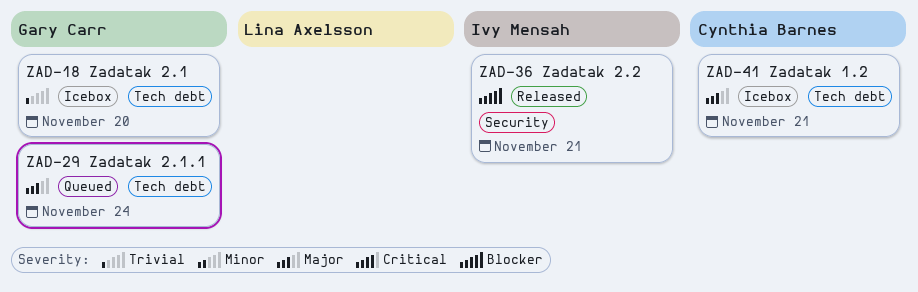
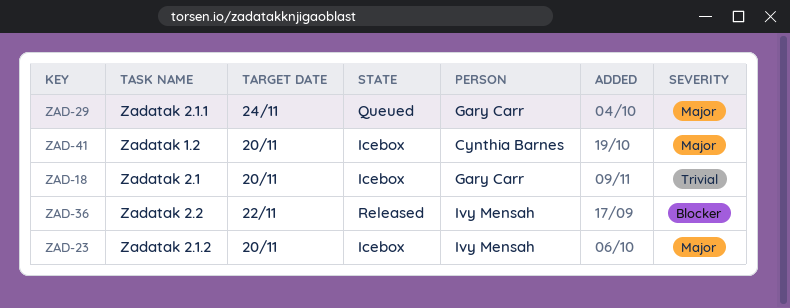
ZAD-23: none -> present
ZAD-36, due: Nov 21 -> Nov 22
ZAD-41, due: Nov 21 -> Nov 20

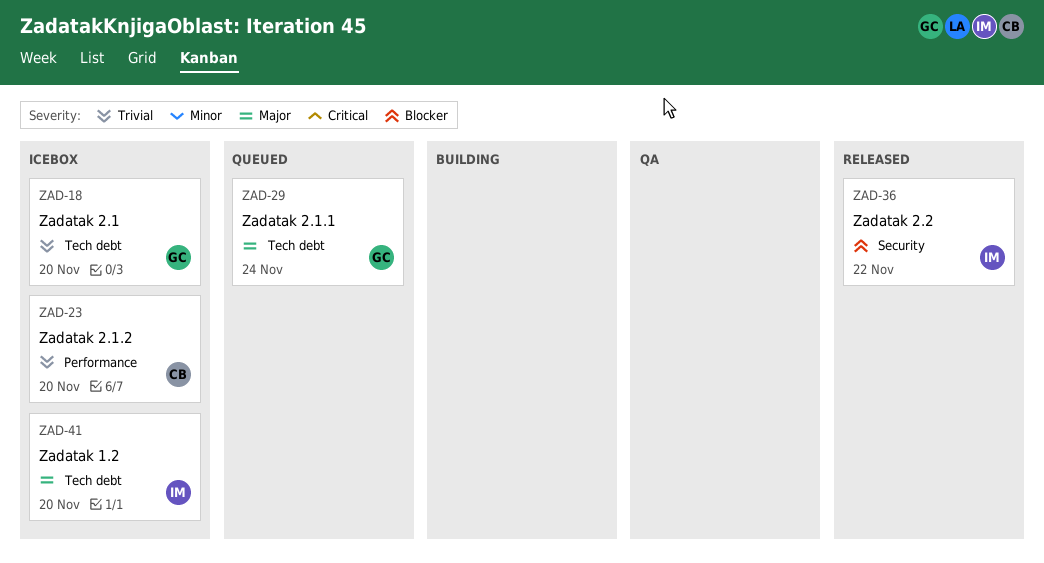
ZAD-23, owner: Ivy Mensah -> Cynthia Barnes
ZAD-23, priority: Major -> Trivial
ZAD-41, owner: Cynthia Barnes -> Ivy Mensah

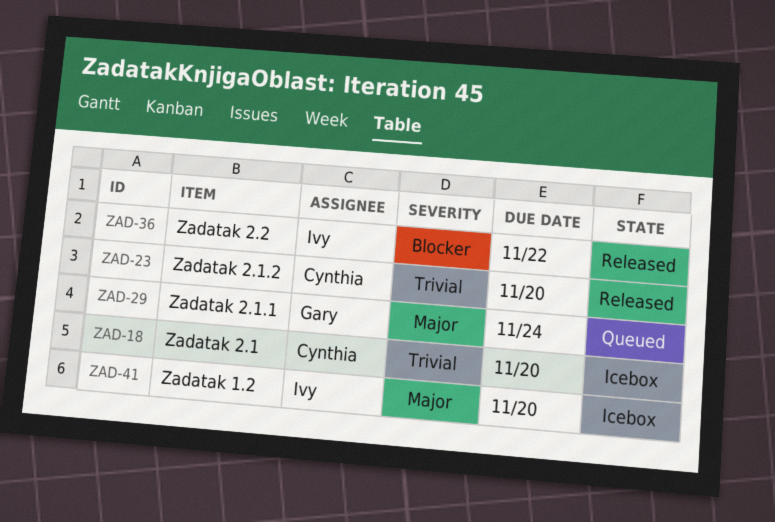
ZAD-18, owner: Gary -> Cynthia
ZAD-23, status: Icebox -> Released

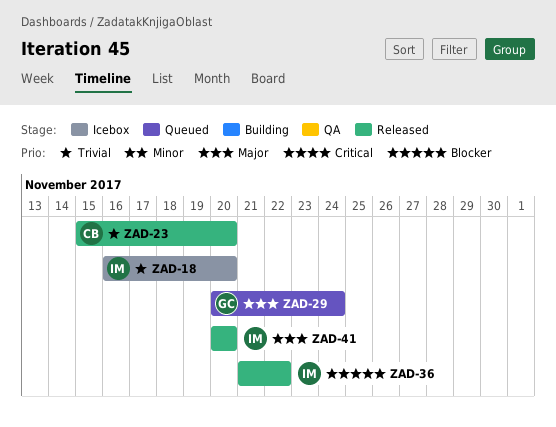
ZAD-18, owner: Cynthia -> Ivy
ZAD-41, status: Icebox -> Released

